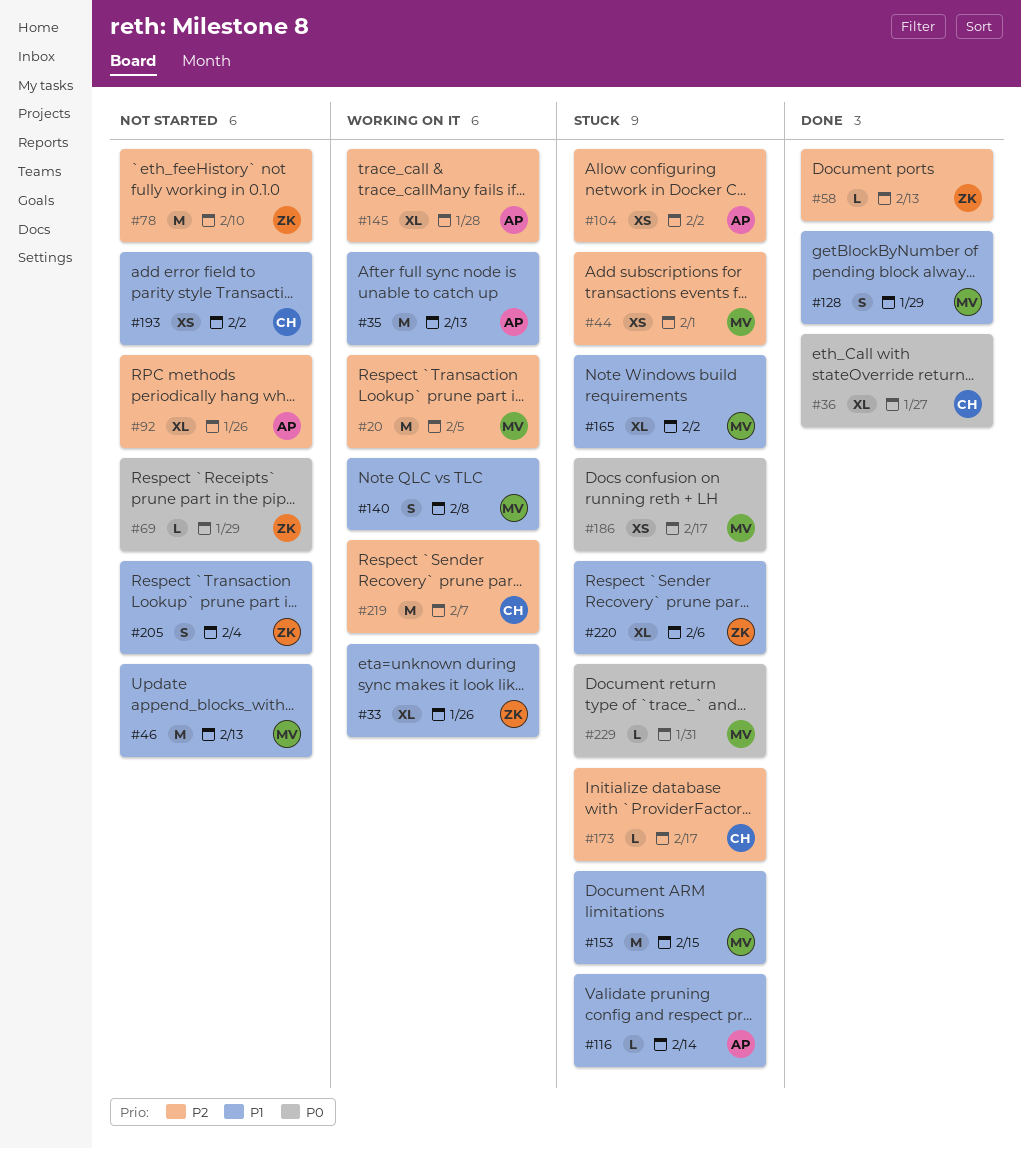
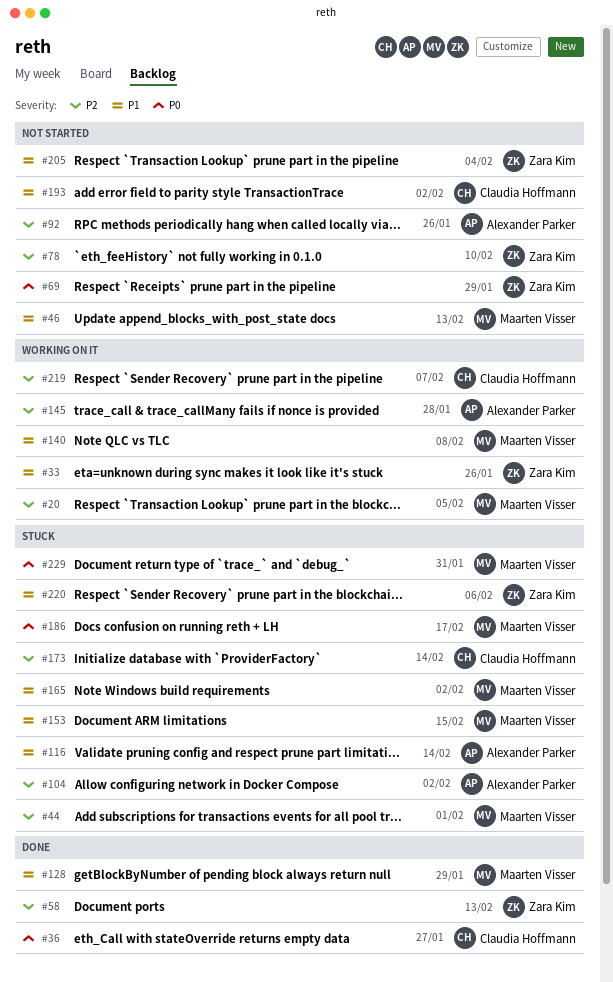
#35: present -> none
#173, due: Feb 17 -> Feb 14

